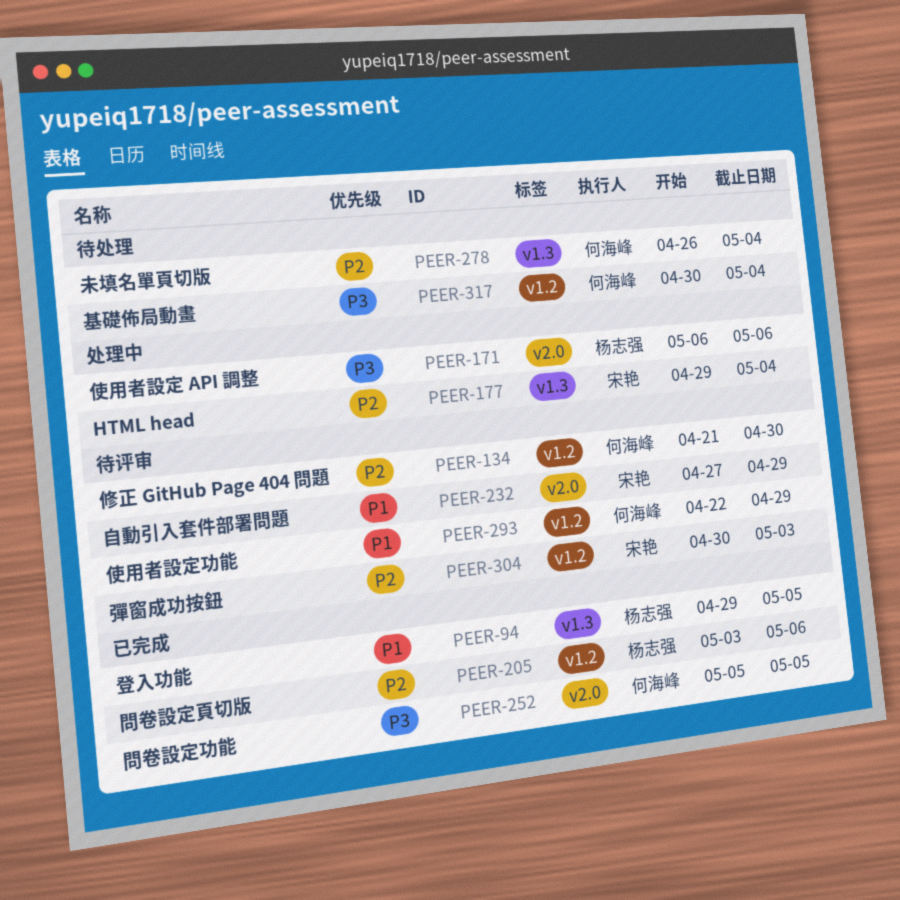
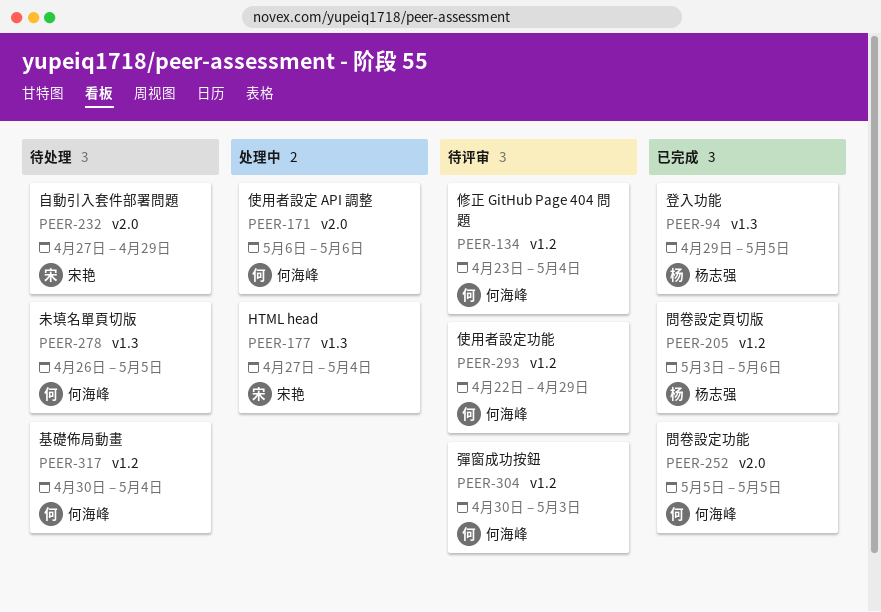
PEER-134, start: Apr 21 -> Apr 23
PEER-134, due: Apr 30 -> May 4
PEER-171, owner: 杨志强 -> 何海峰
PEER-177, start: Apr 29 -> Apr 27
PEER-232, status: 待评审 -> 待处理
PEER-278, due: May 4 -> May 5
PEER-304, owner: 宋艳 -> 何海峰

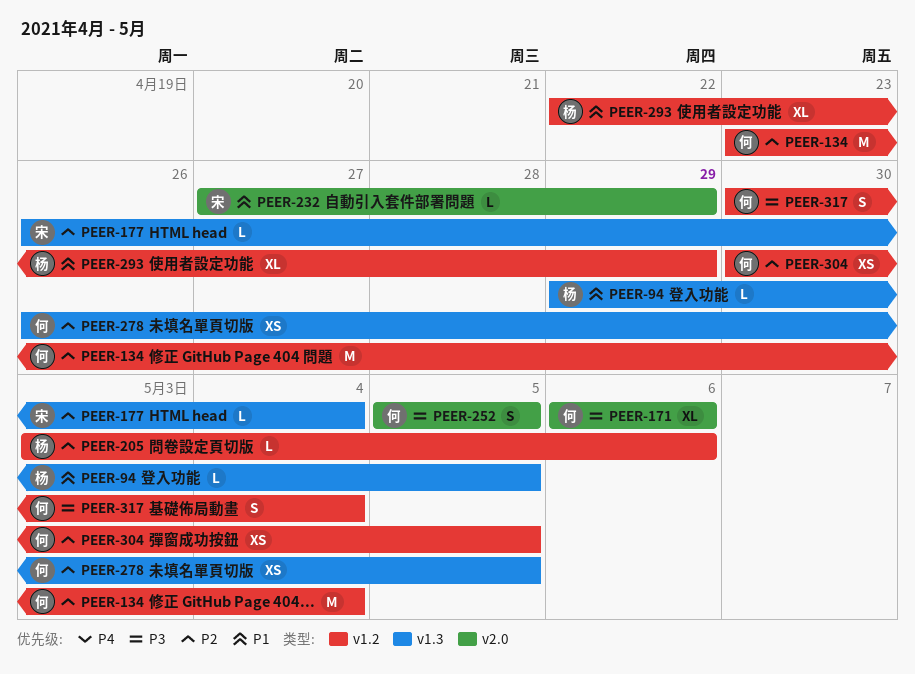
PEER-177, start: Apr 27 -> Apr 26
PEER-293, owner: 何海峰 -> 杨志强
PEER-304, due: May 3 -> May 5

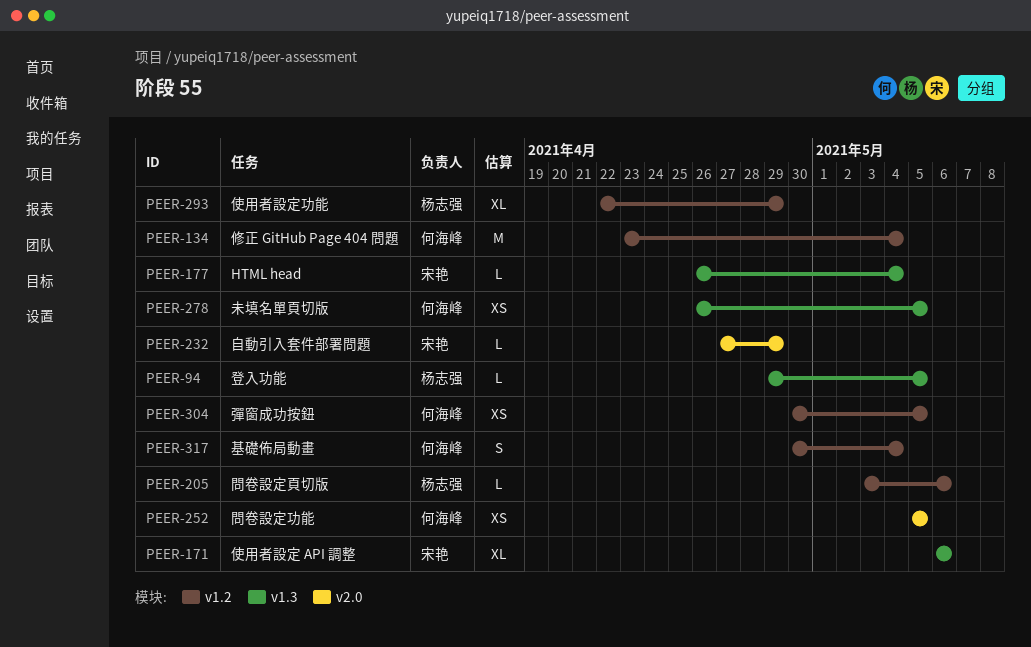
PEER-171, owner: 何海峰 -> 宋艳
PEER-171, label: v2.0 -> v1.3
PEER-252, estimate: S -> XS

